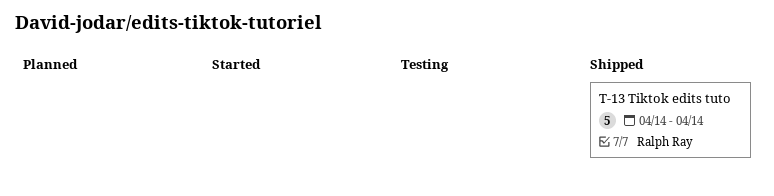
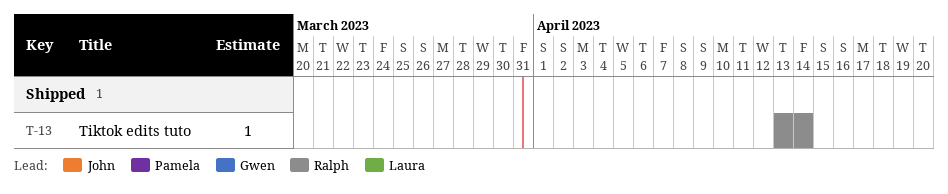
T-13, estimate: 5 -> 1
T-13, start: Apr 14 -> Apr 13

